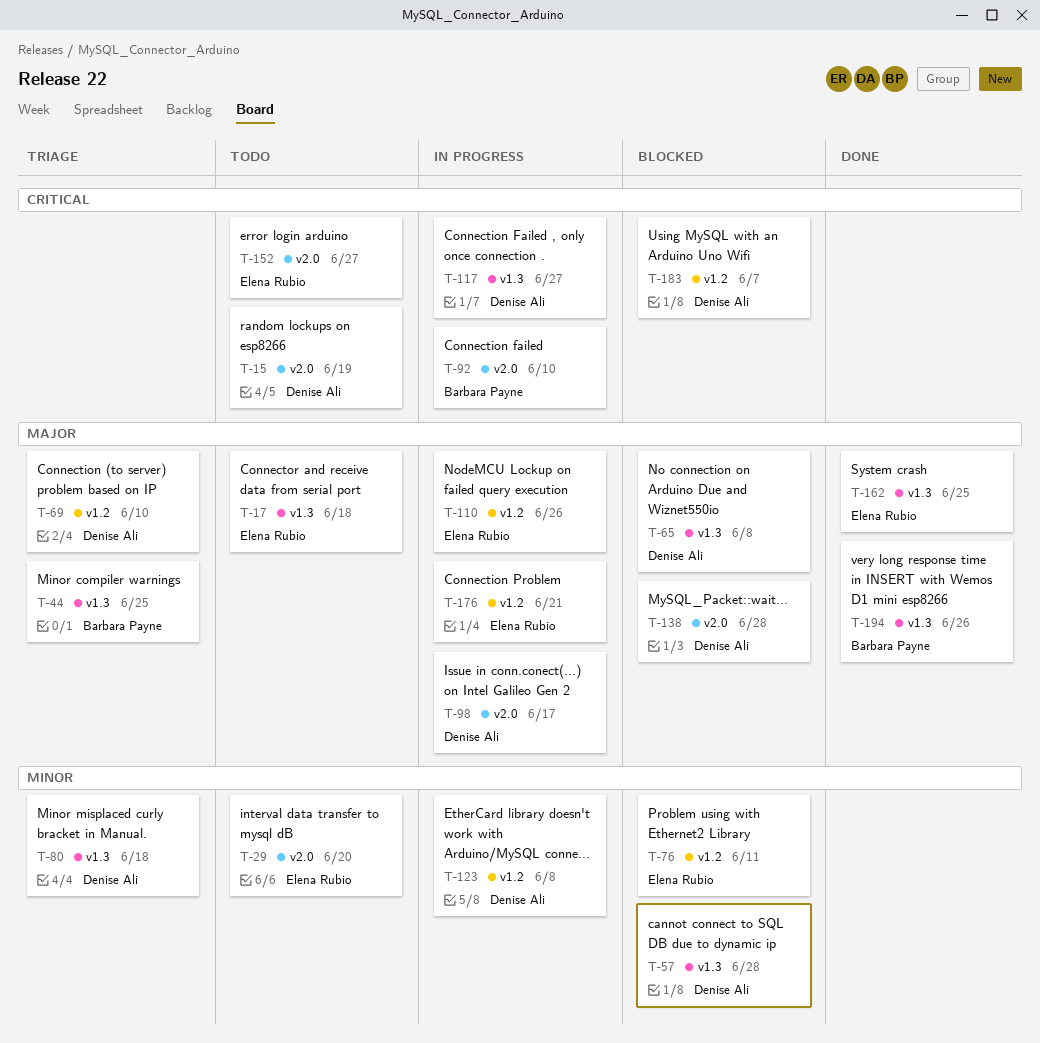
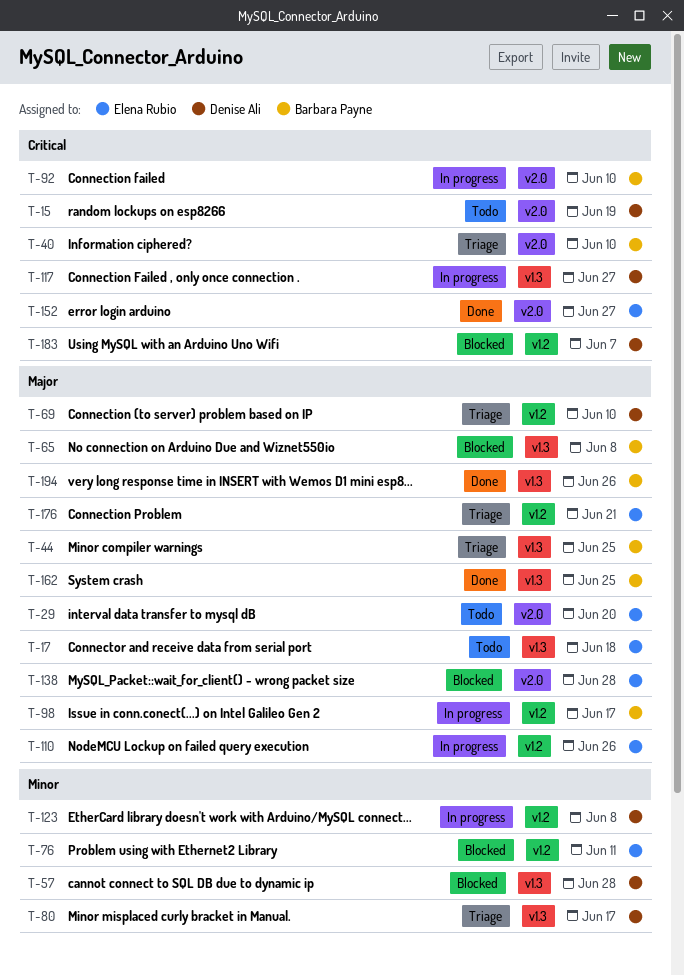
T-29, priority: Minor -> Major
T-40: none -> present
T-65, owner: Denise Ali -> Barbara Payne
T-80, due: Jun 18 -> Jun 17
T-98, owner: Denise Ali -> Barbara Payne
T-98, label: v2.0 -> v1.2
T-138, owner: Denise Ali -> Elena Rubio
T-152, status: Todo -> Done
T-162, owner: Elena Rubio -> Barbara Payne
T-176, status: In progress -> Triage

